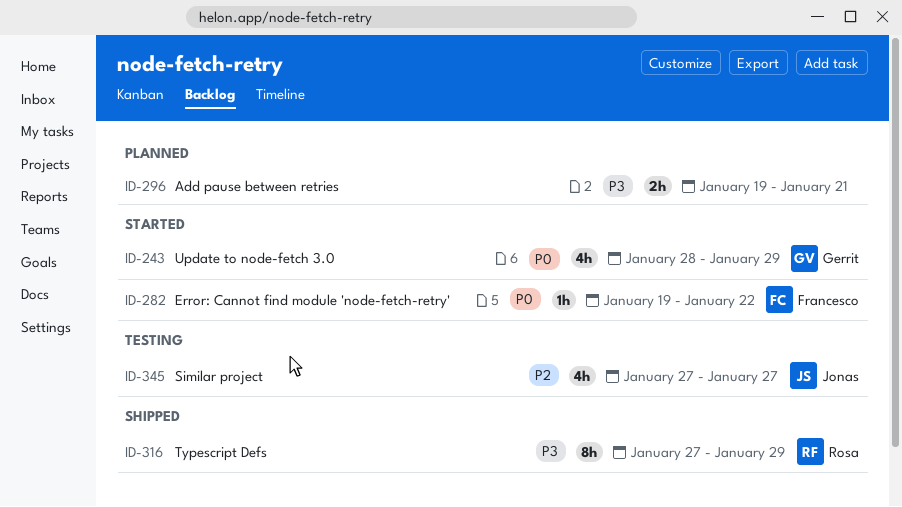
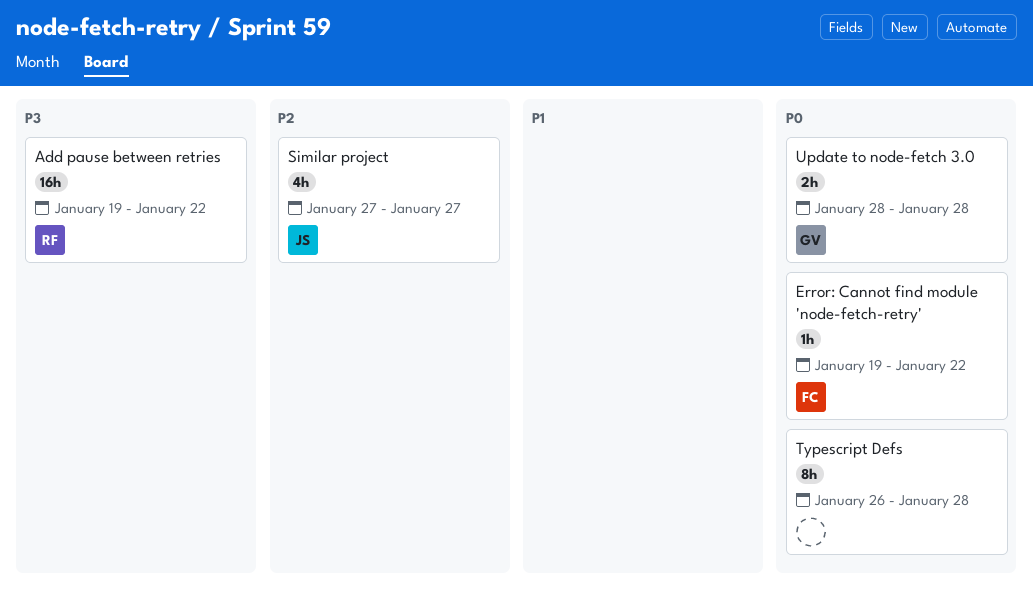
Add pause between retries, owner: none -> Rosa
Add pause between retries, estimate: 2h -> 16h
Add pause between retries, due: Jan 21 -> Jan 22
Typescript Defs, owner: Rosa -> none
Typescript Defs, priority: P3 -> P0
Typescript Defs, start: Jan 27 -> Jan 26
Typescript Defs, due: Jan 29 -> Jan 28
Update to node-fetch 3.0, estimate: 4h -> 2h
Update to node-fetch 3.0, due: Jan 29 -> Jan 28

